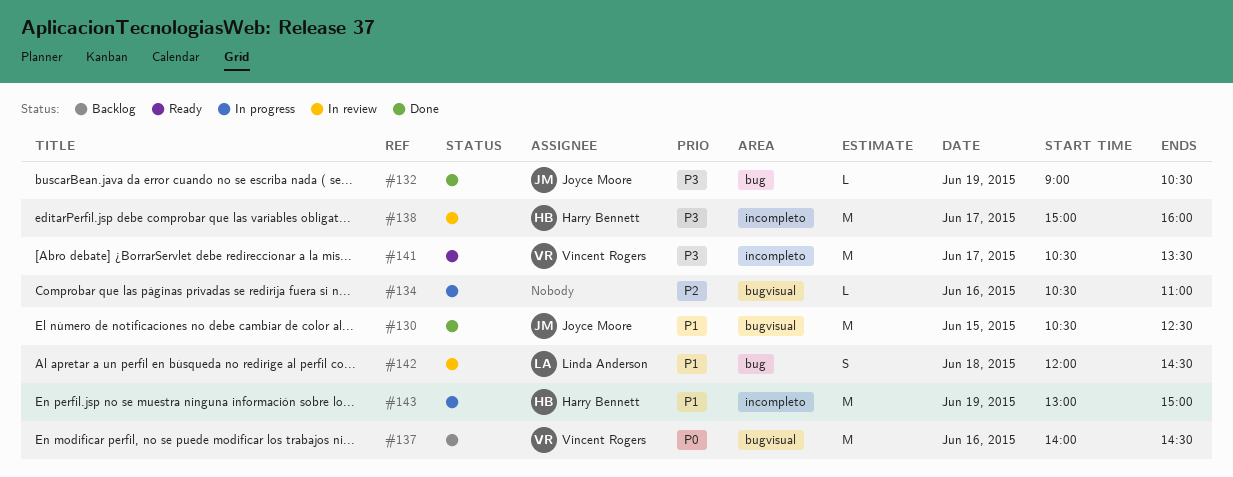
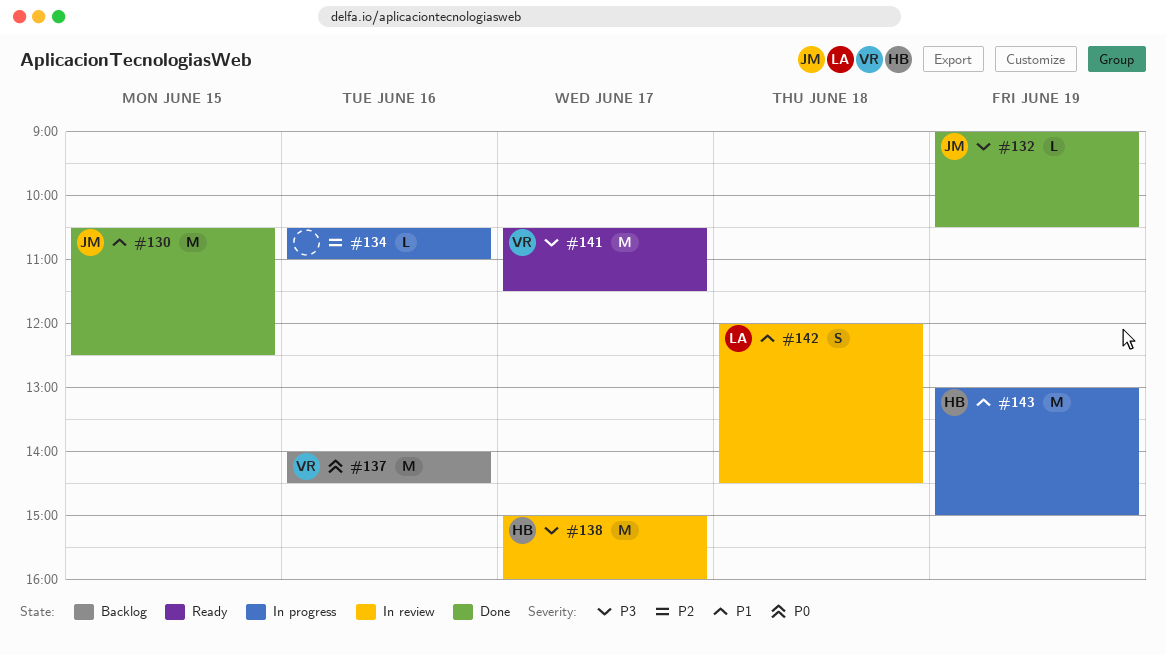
#141, ends: 13:30 -> 11:30

